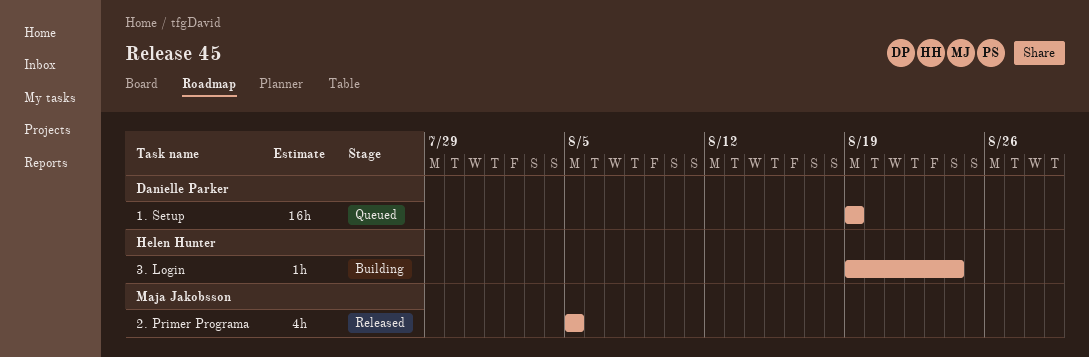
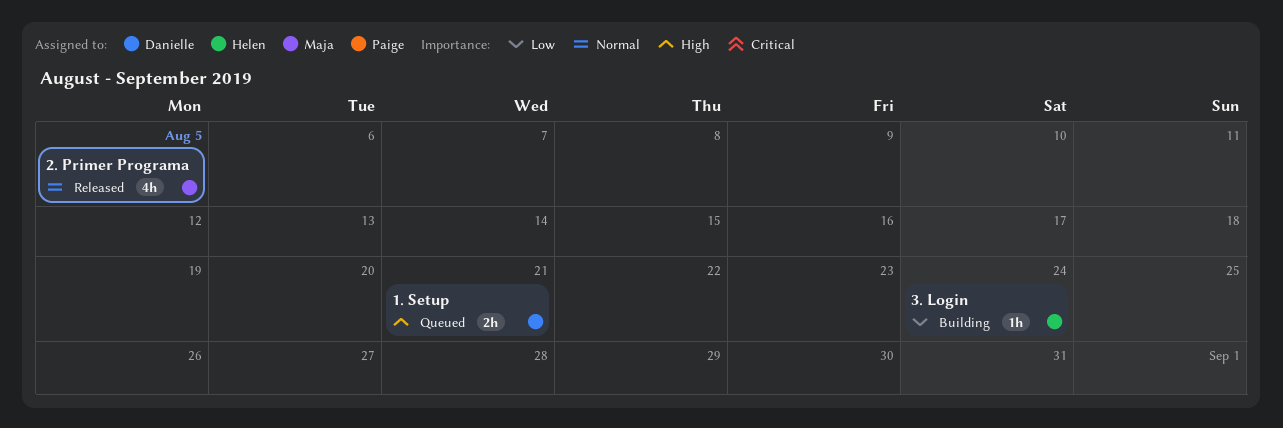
1. Setup, estimate: 16h -> 2h
1. Setup, due: Aug 19 -> Aug 21

